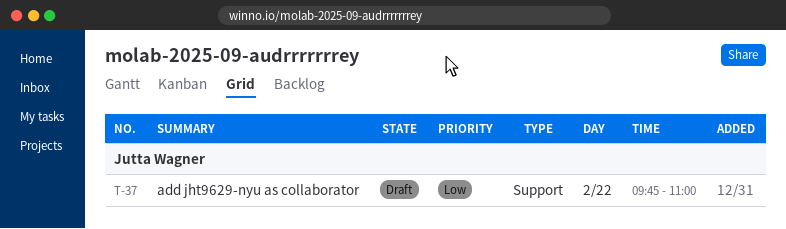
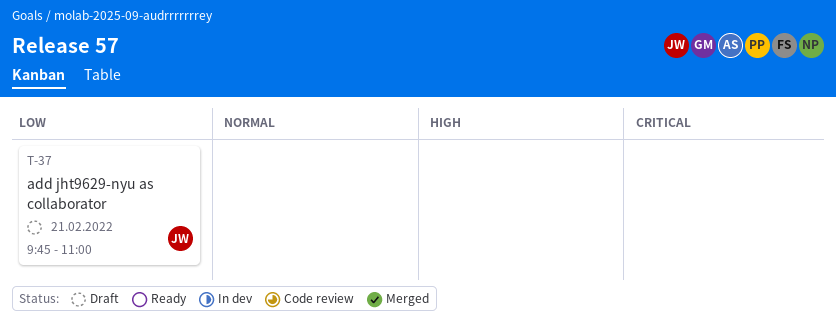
T-37, day: Feb 22 -> Feb 21

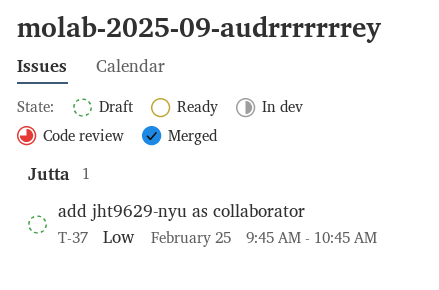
T-37, day: Feb 21 -> Feb 25
T-37, ends: 11:00 -> 10:45

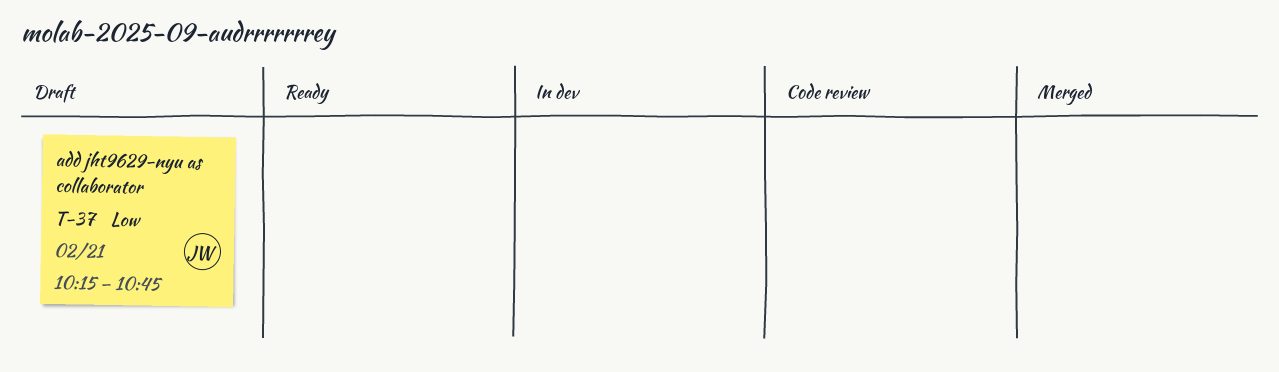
T-37, day: Feb 25 -> Feb 21
T-37, begins: 09:45 -> 10:15

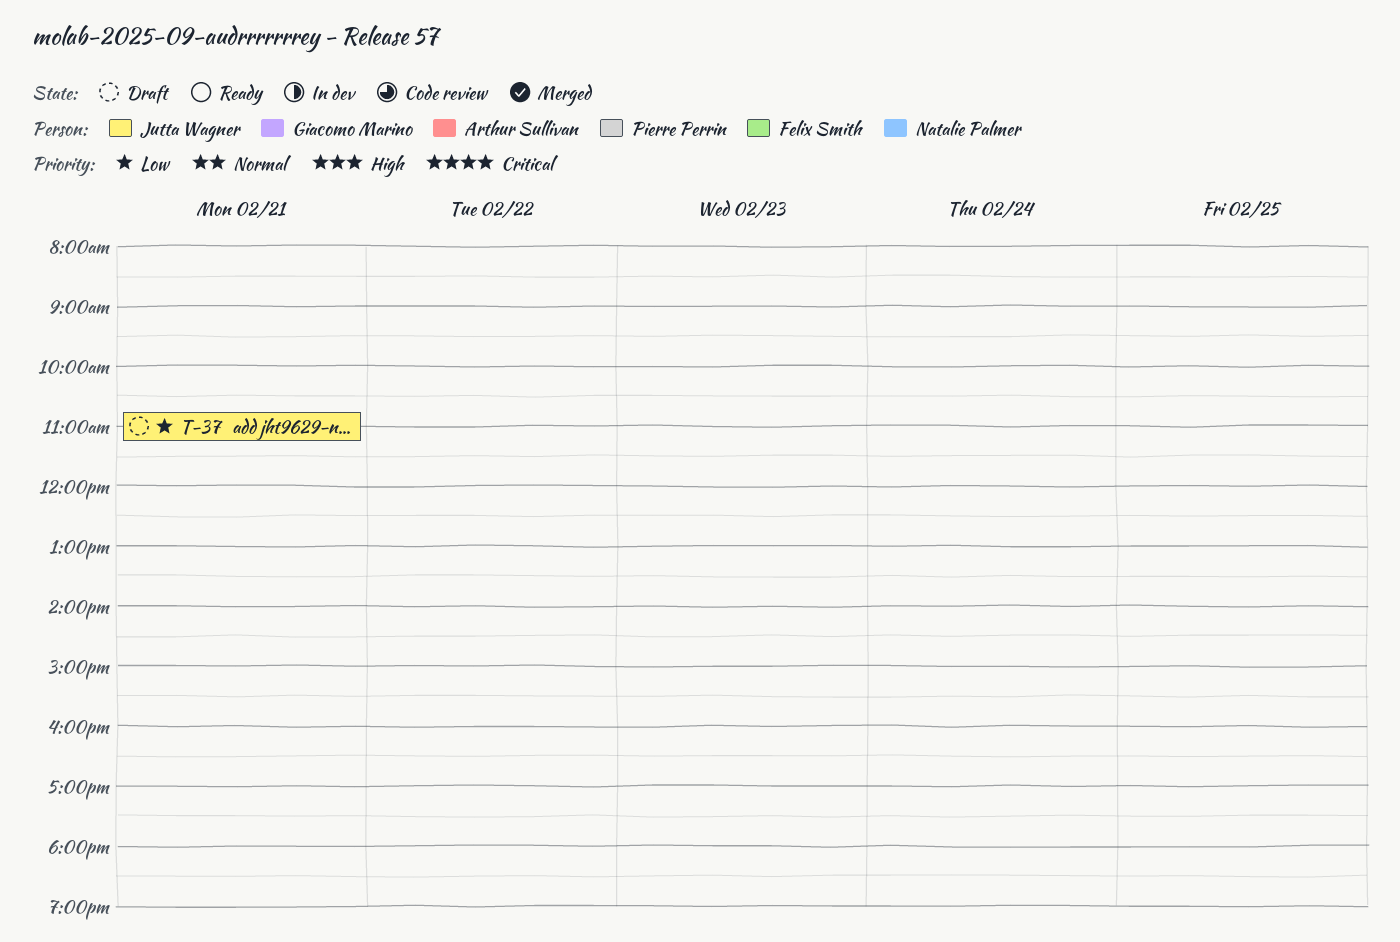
T-37, begins: 10:15 -> 10:45
T-37, ends: 10:45 -> 11:15

